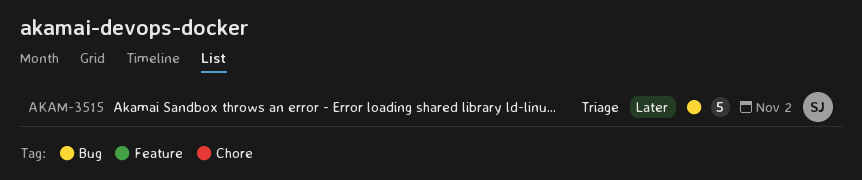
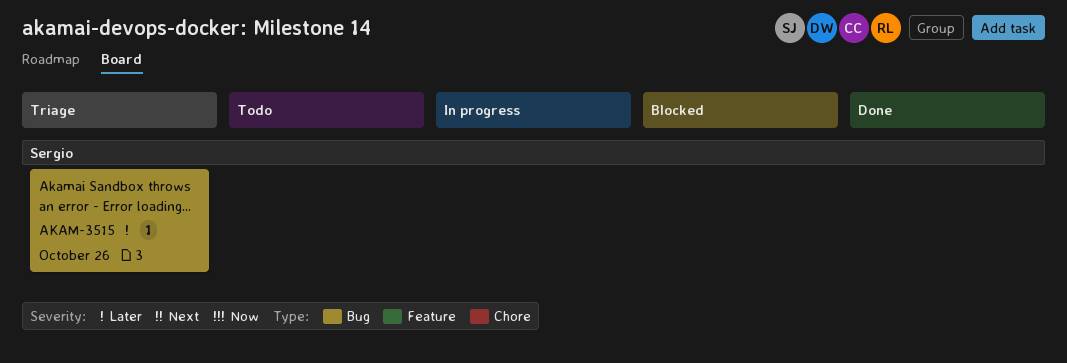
AKAM-3515, estimate: 5 -> 1
AKAM-3515, due: Nov 2 -> Oct 26

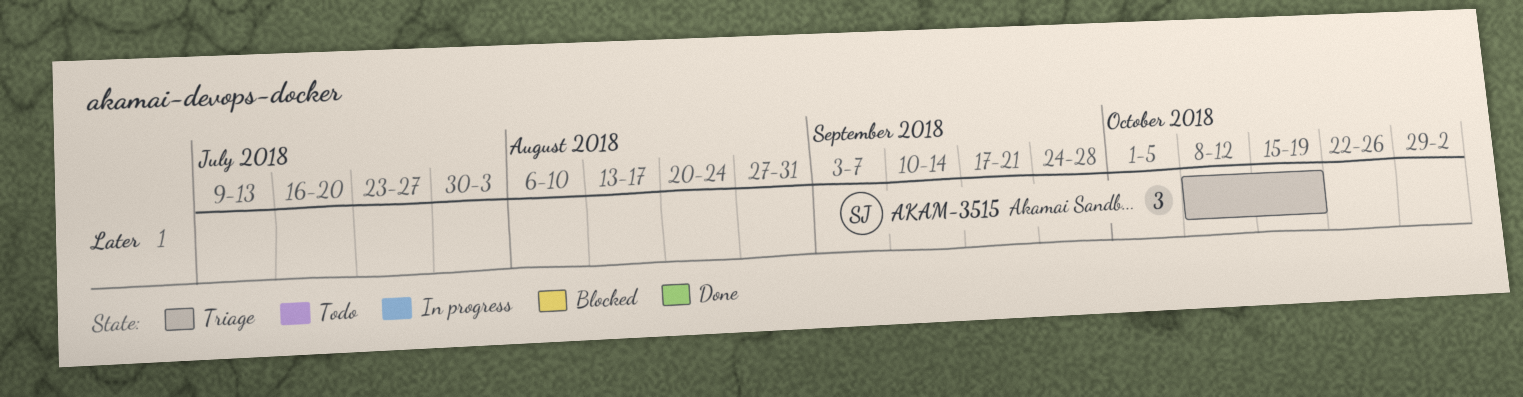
AKAM-3515, estimate: 1 -> 3
AKAM-3515, due: Oct 26 -> Oct 19

